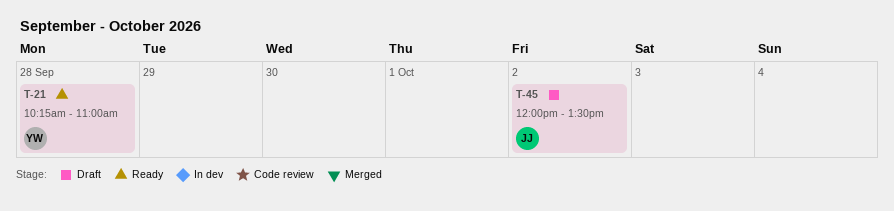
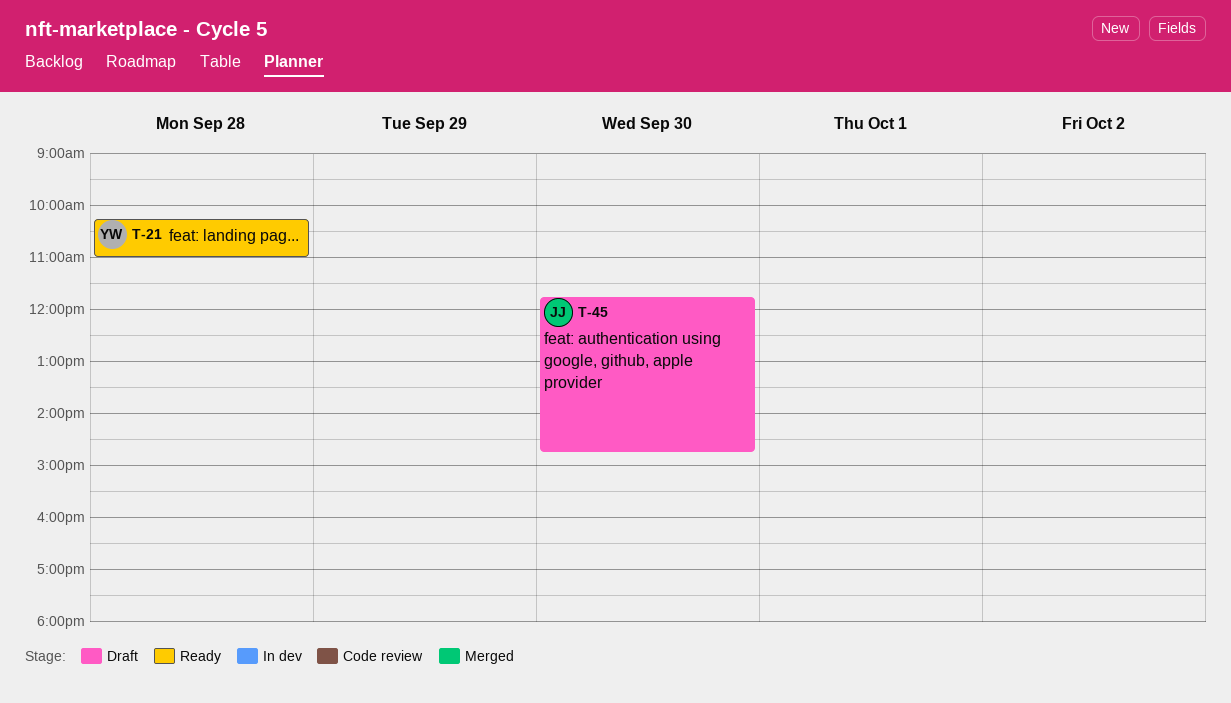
T-45, day: Oct 2 -> Sep 30
T-45, begins: 12:00 -> 11:45
T-45, ends: 13:30 -> 14:45

